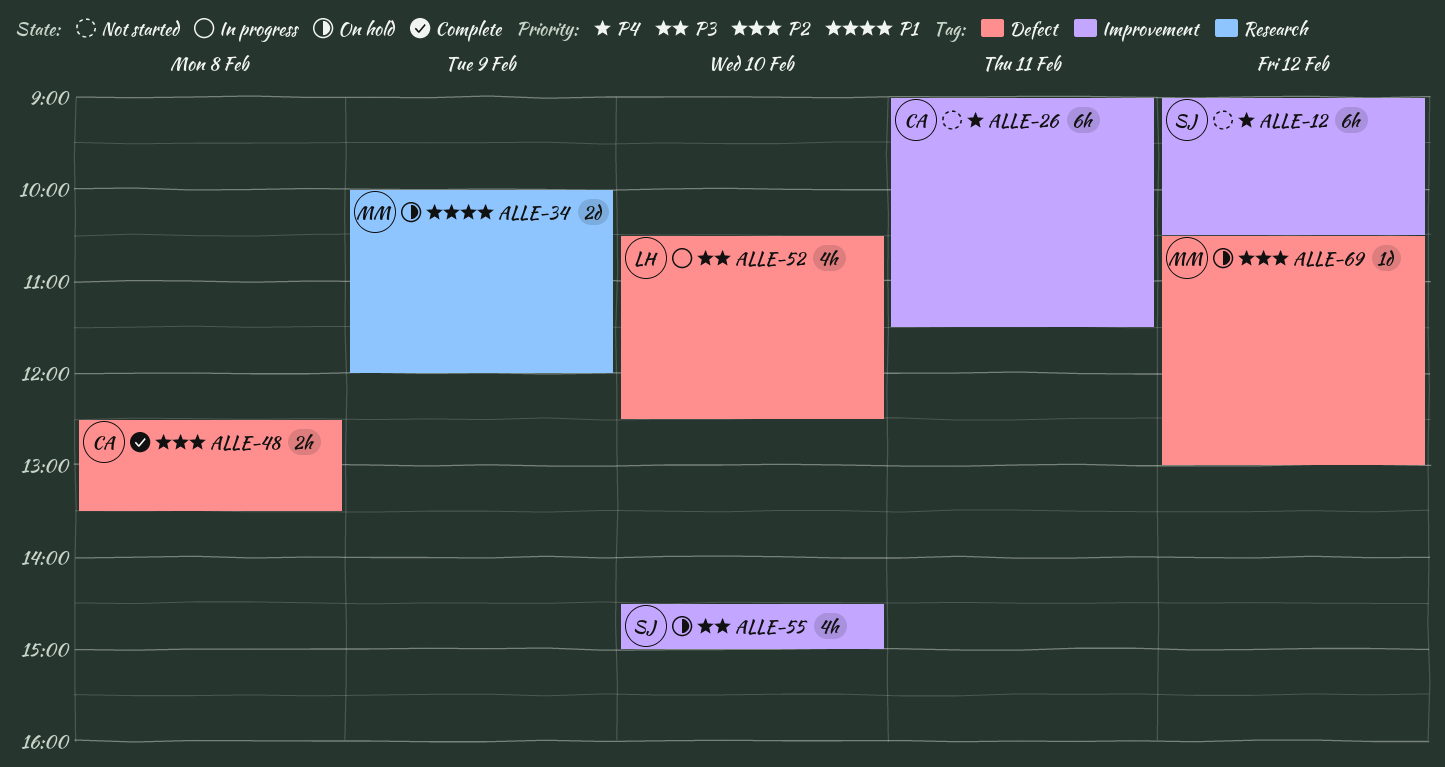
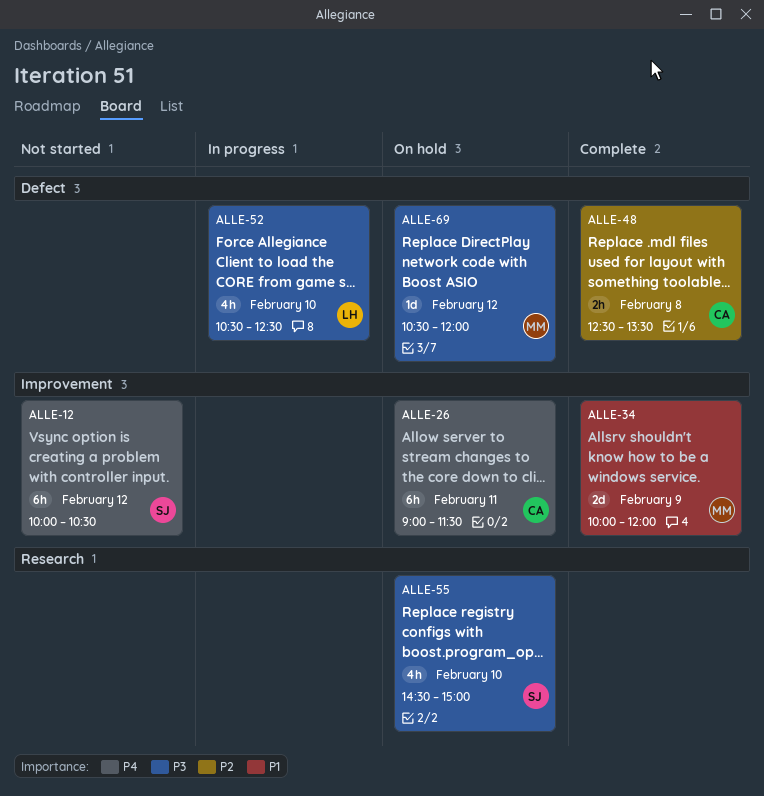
ALLE-12, begins: 09:00 -> 10:00
ALLE-26, status: Not started -> On hold
ALLE-34, status: On hold -> Complete
ALLE-34, label: Research -> Improvement
ALLE-55, label: Improvement -> Research
ALLE-69, priority: P2 -> P3
ALLE-69, ends: 13:00 -> 12:00

